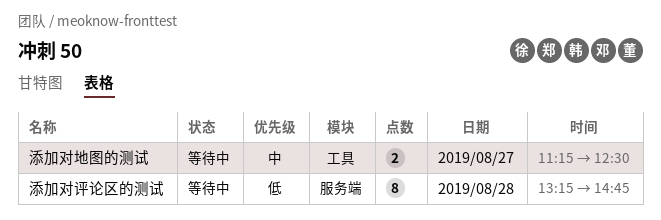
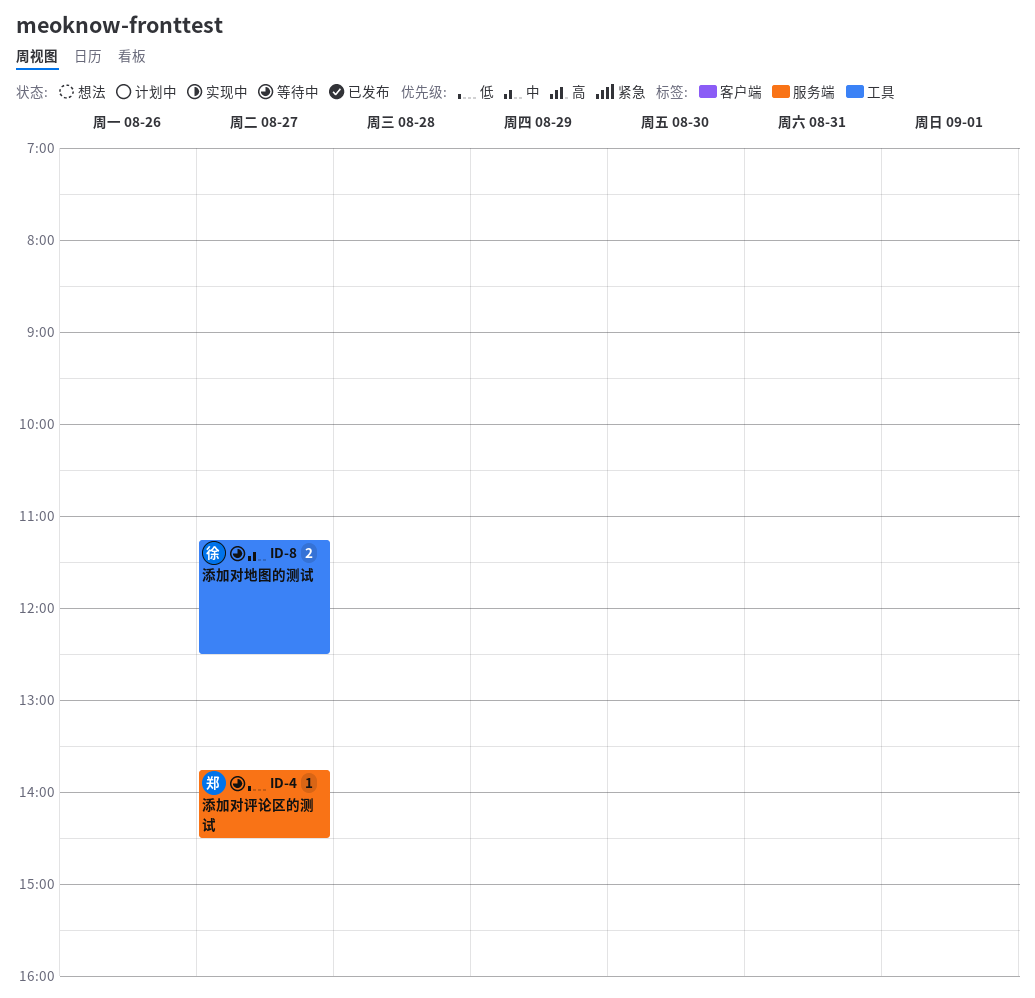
添加对评论区的测试, estimate: 8 -> 1
添加对评论区的测试, day: Aug 28 -> Aug 27
添加对评论区的测试, begins: 13:15 -> 13:45
添加对评论区的测试, ends: 14:45 -> 14:30

